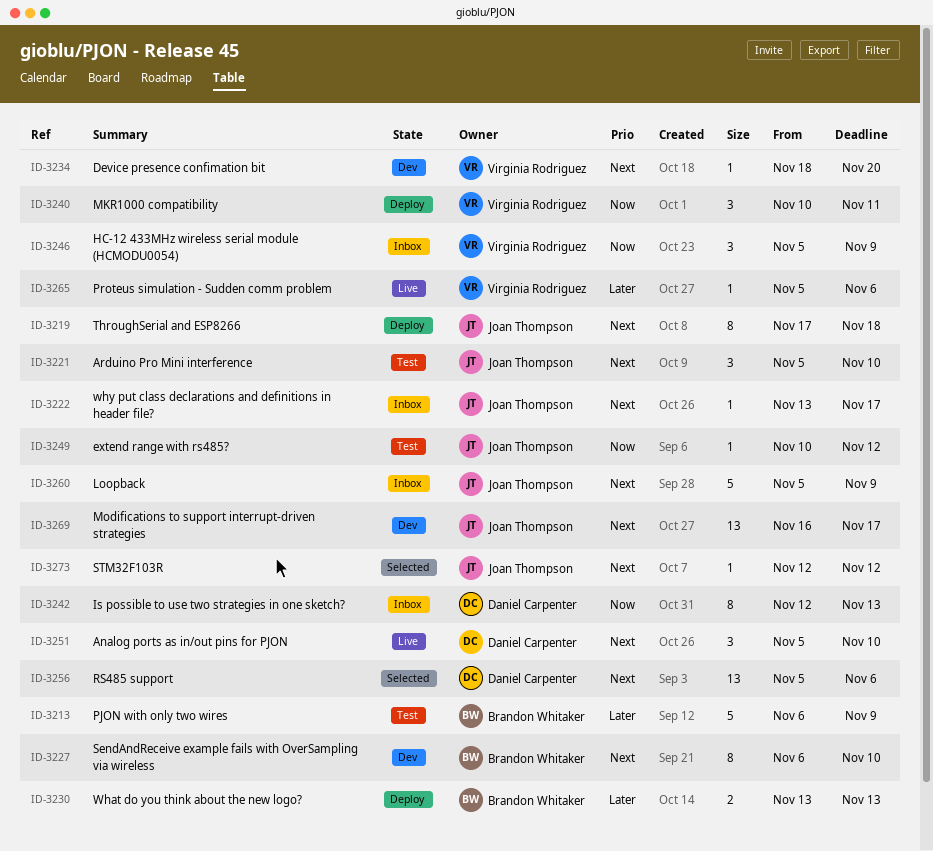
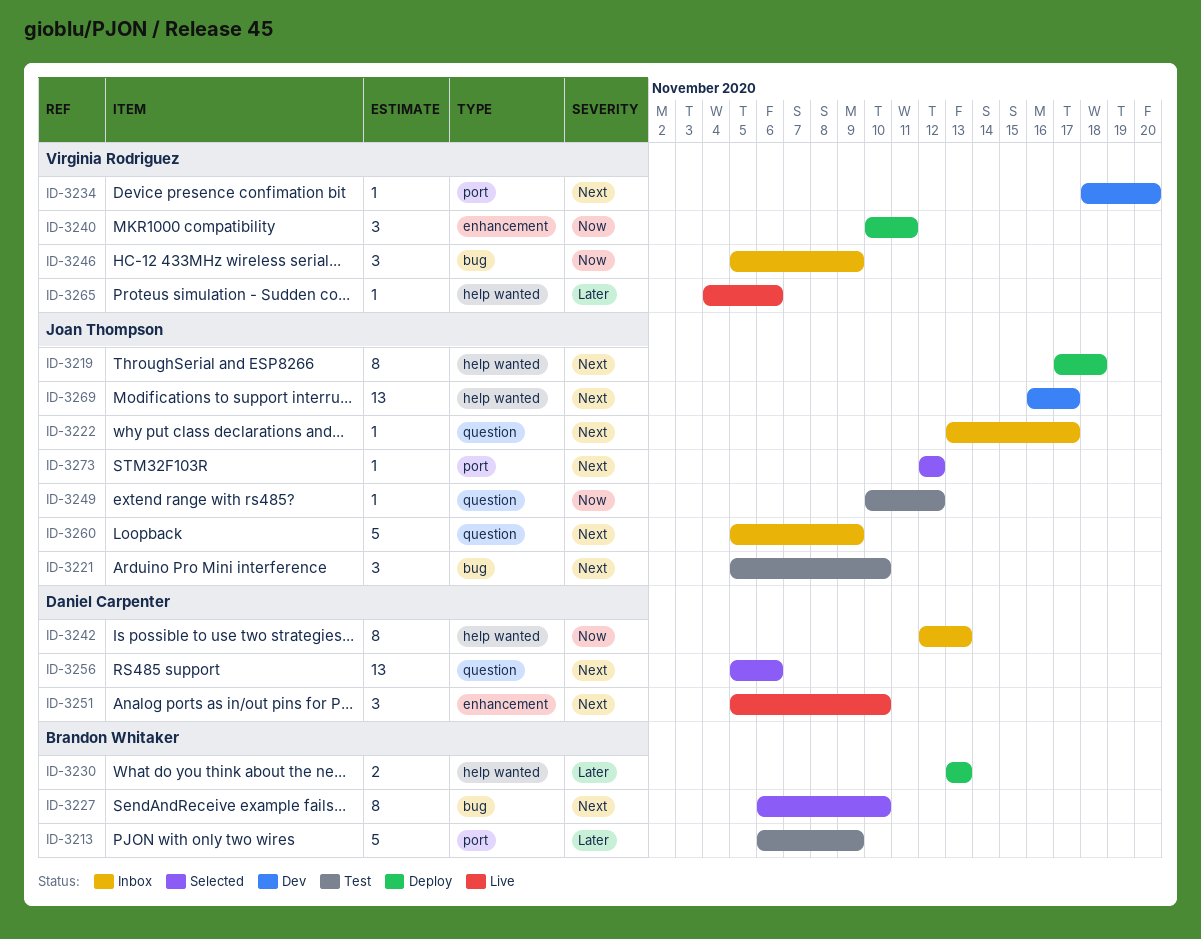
ID-3227, status: Dev -> Selected
ID-3265, start: Nov 5 -> Nov 4

